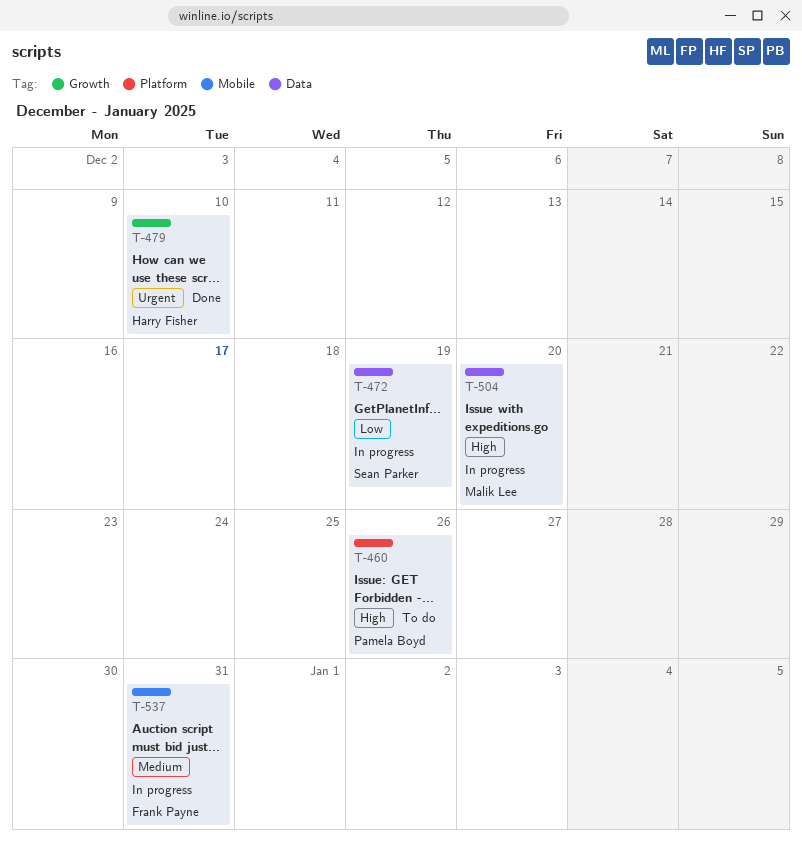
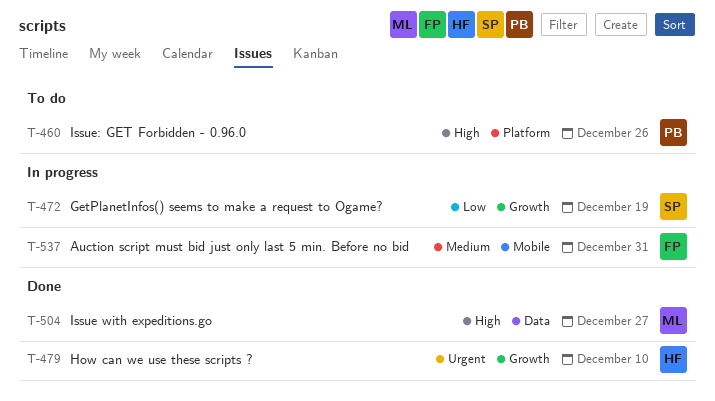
T-472, label: Data -> Growth
T-504, status: In progress -> Done
T-504, due: Dec 20 -> Dec 27

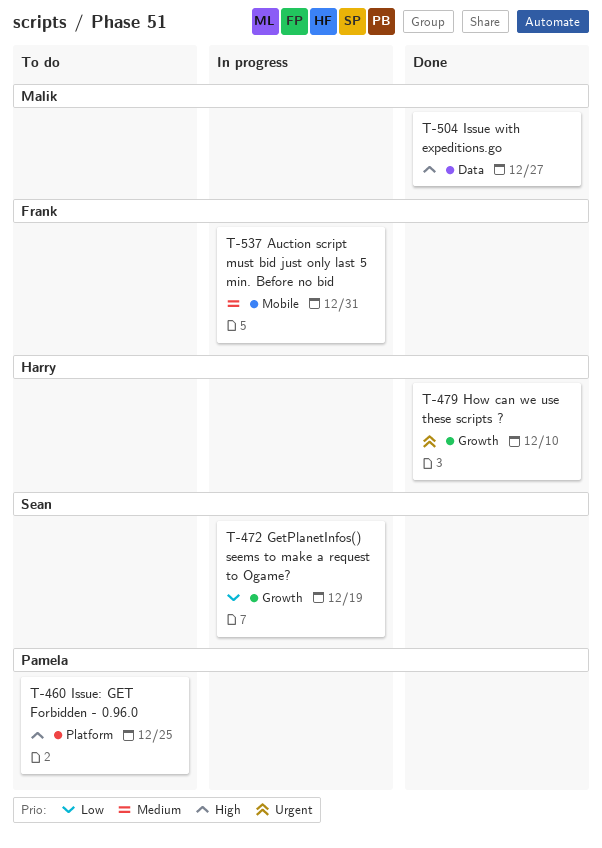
T-460, due: Dec 26 -> Dec 25

